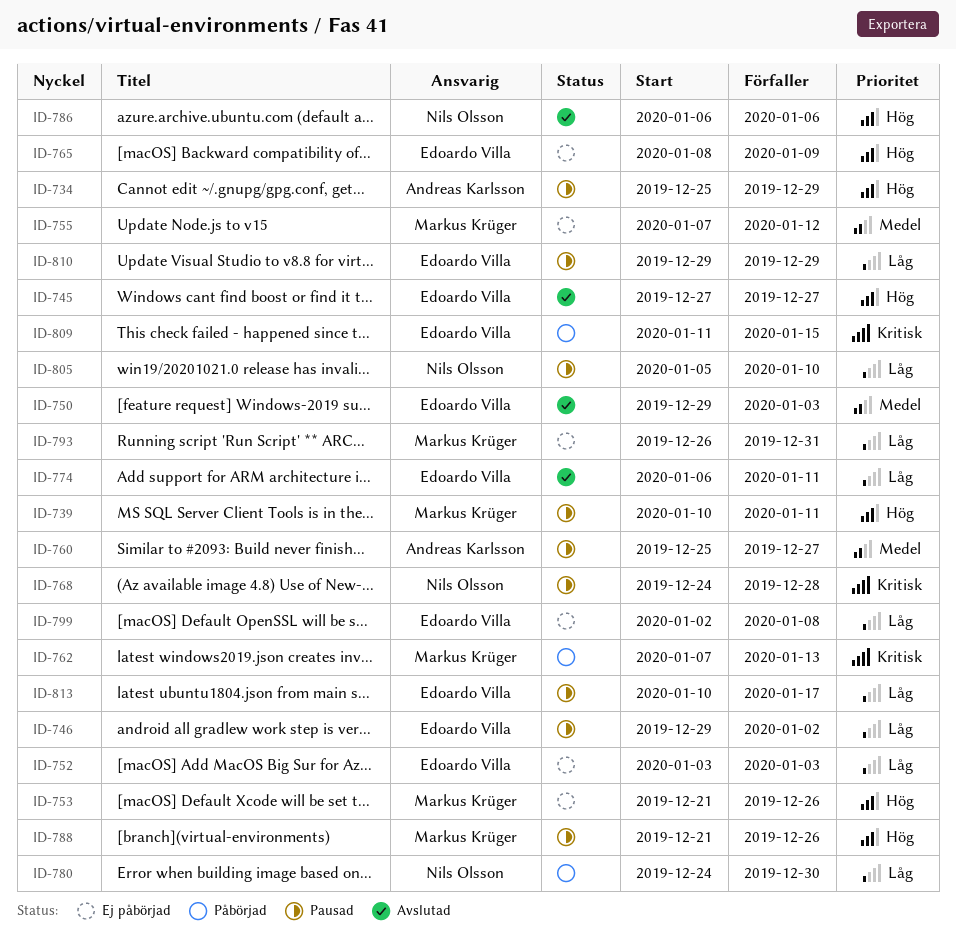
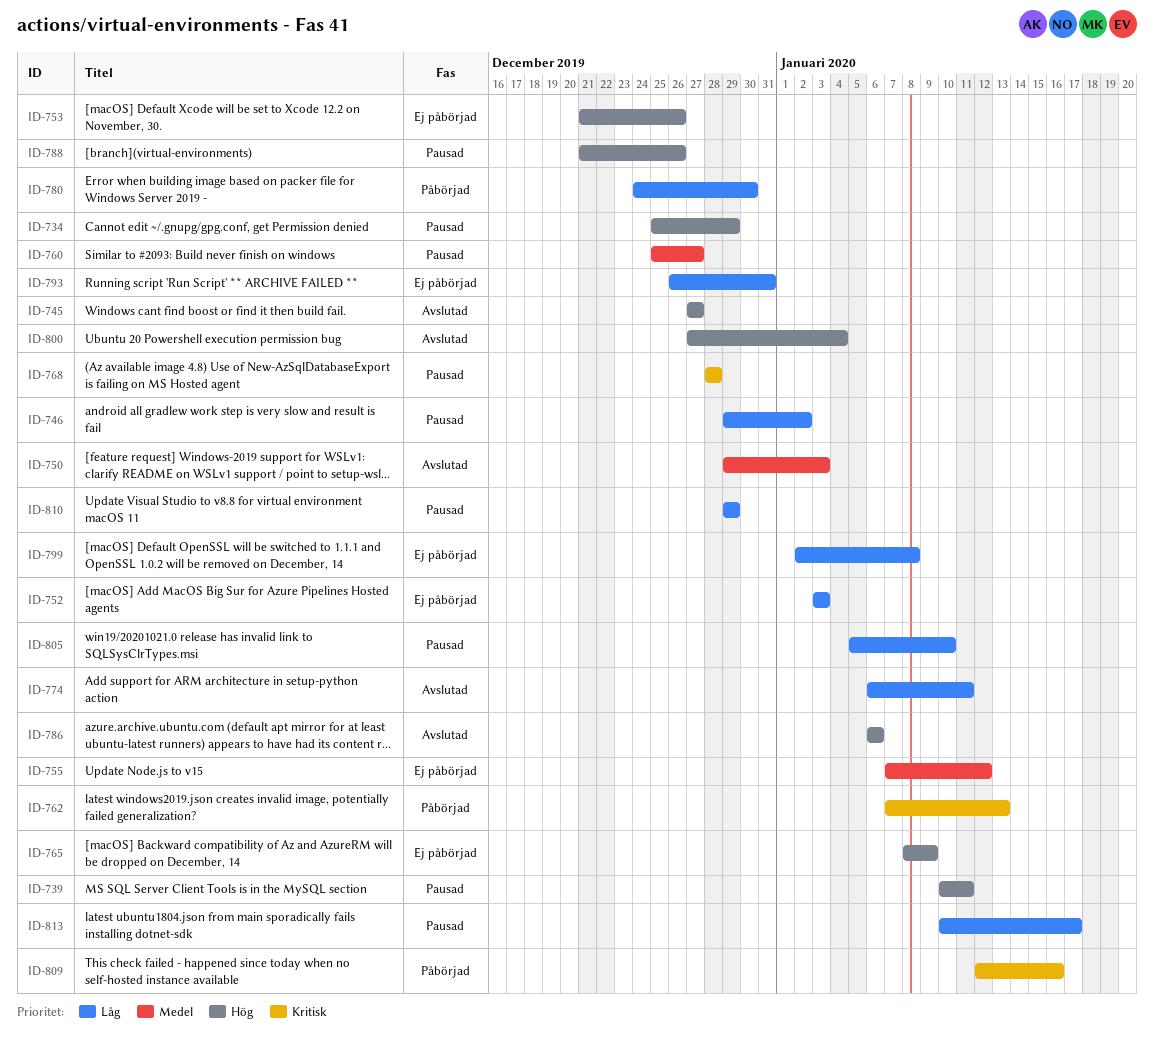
ID-768, start: Dec 24 -> Dec 28
ID-800: none -> present
ID-809, start: Jan 11 -> Jan 12
ID-809, due: Jan 15 -> Jan 16

